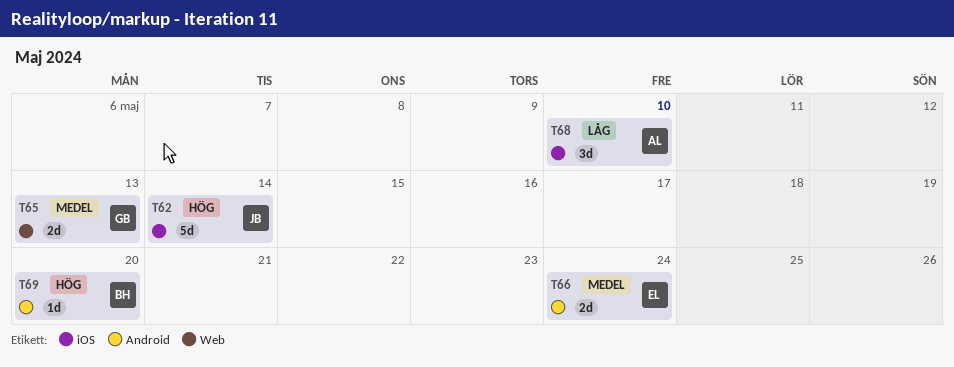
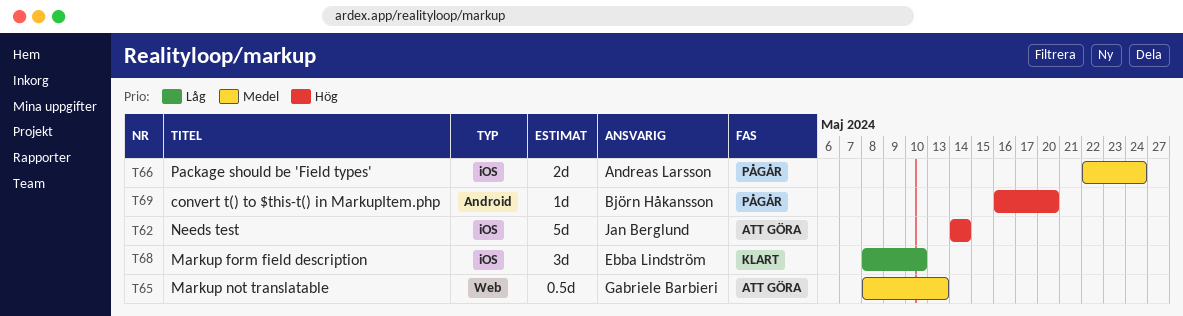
T65, estimate: 2d -> 0.5d
T66, owner: Ebba Lindström -> Andreas Larsson
T66, label: Android -> iOS
T68, owner: Andreas Larsson -> Ebba Lindström

